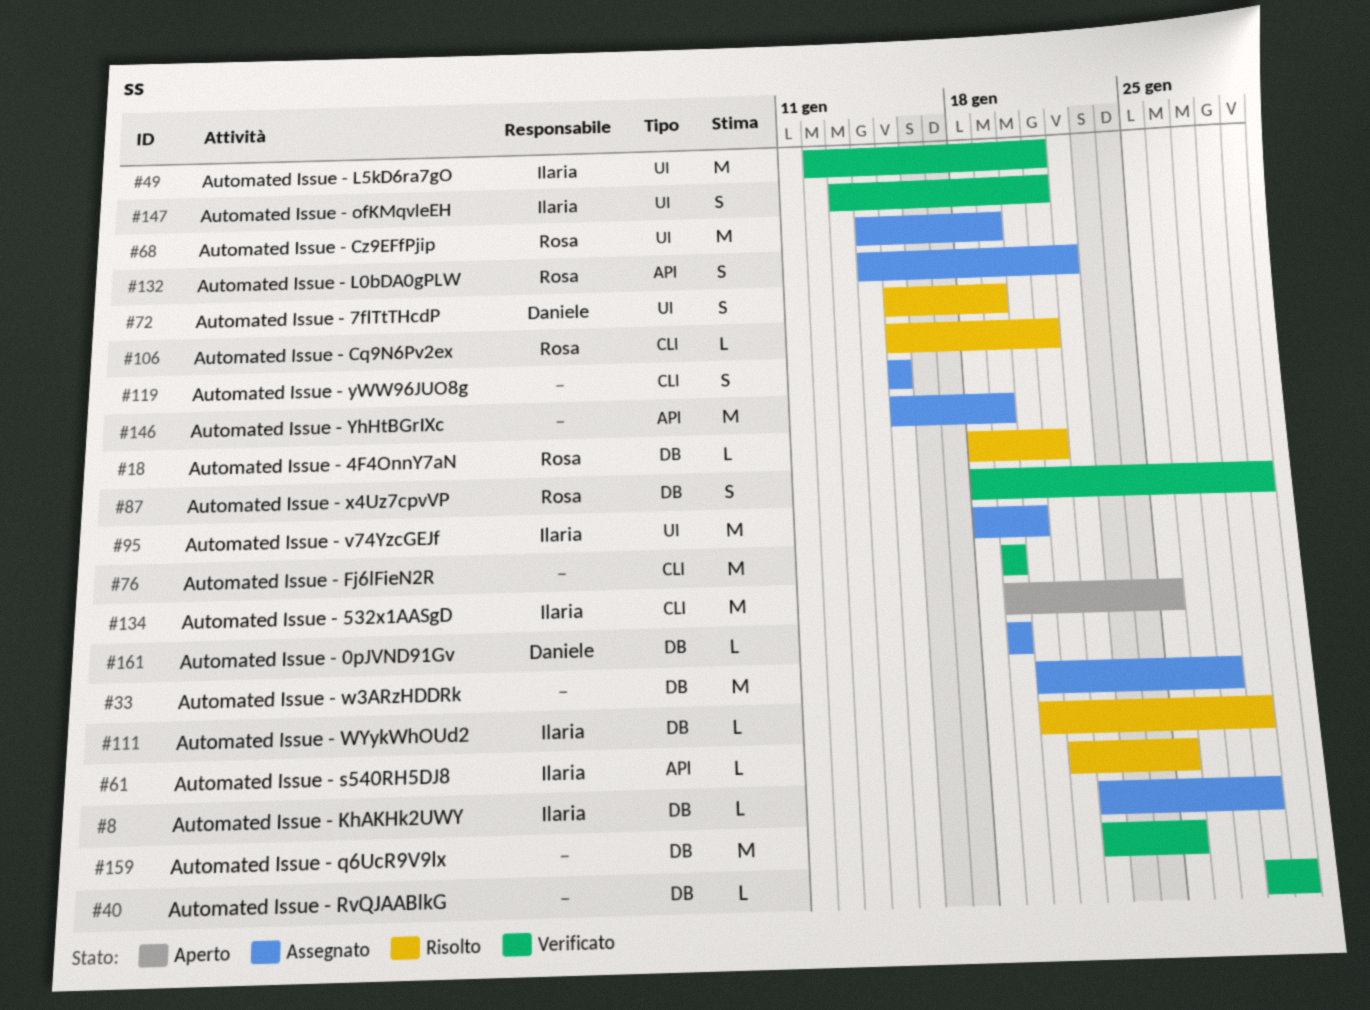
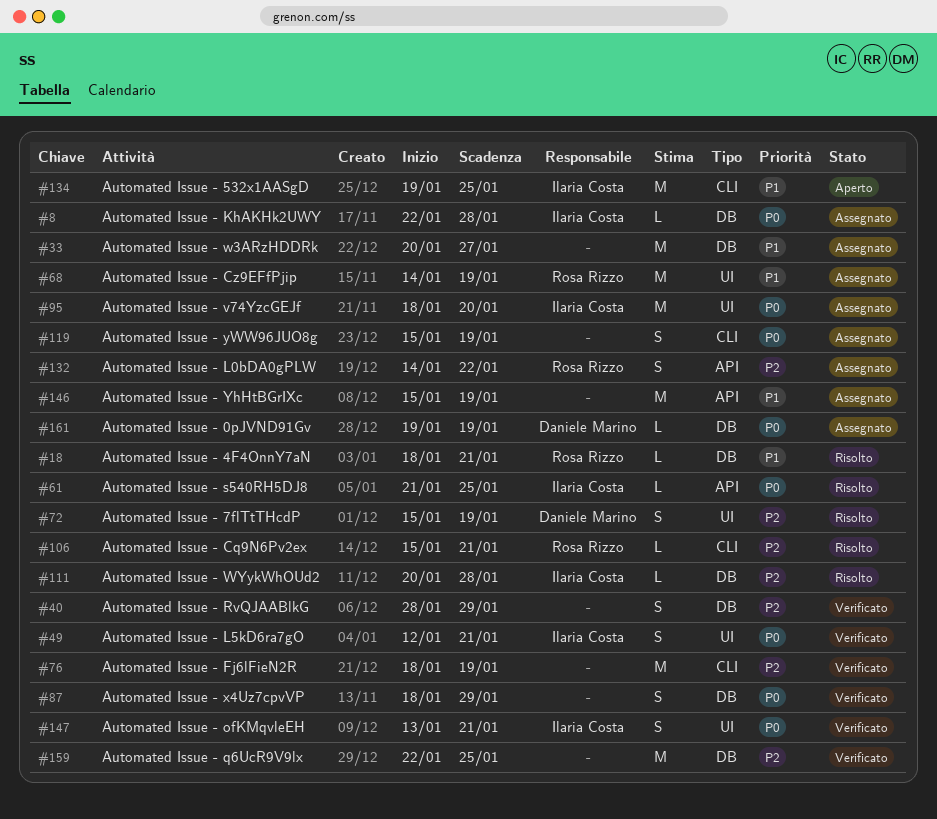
#40, estimate: L -> S
#49, estimate: M -> S
#76, start: Jan 19 -> Jan 18
#87, owner: Rosa Rizzo -> none
#119, due: Jan 15 -> Jan 19

